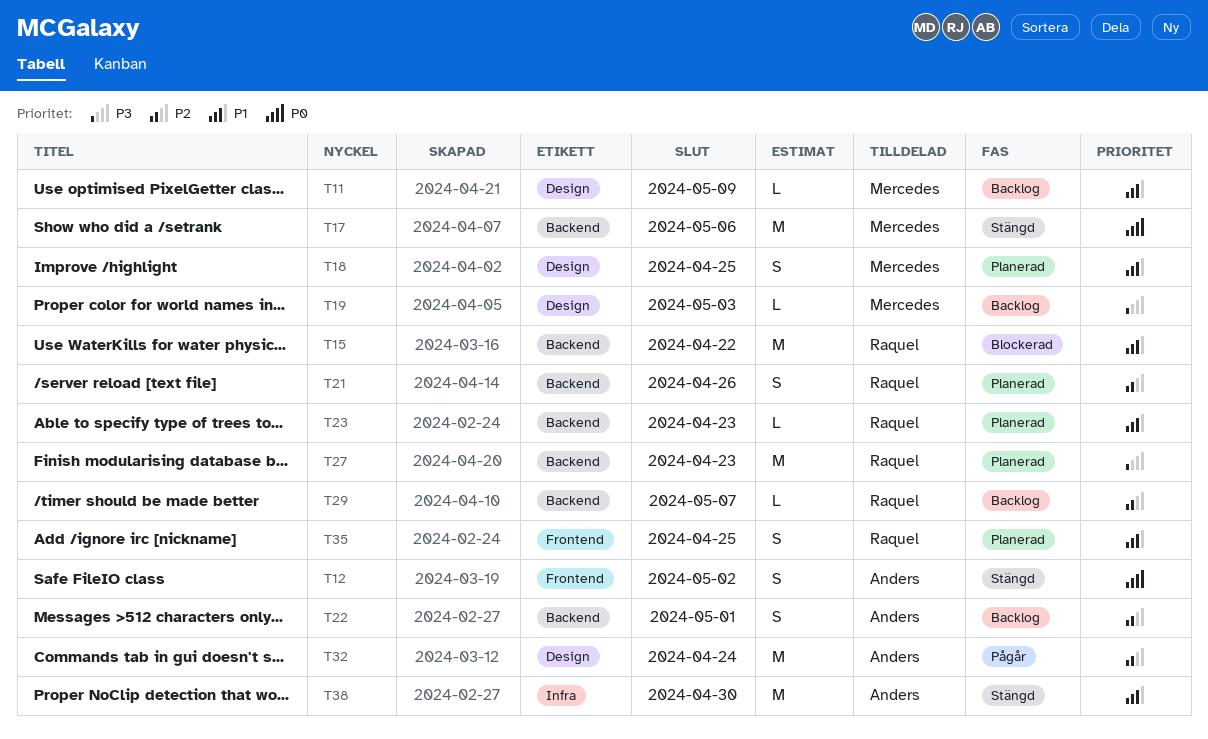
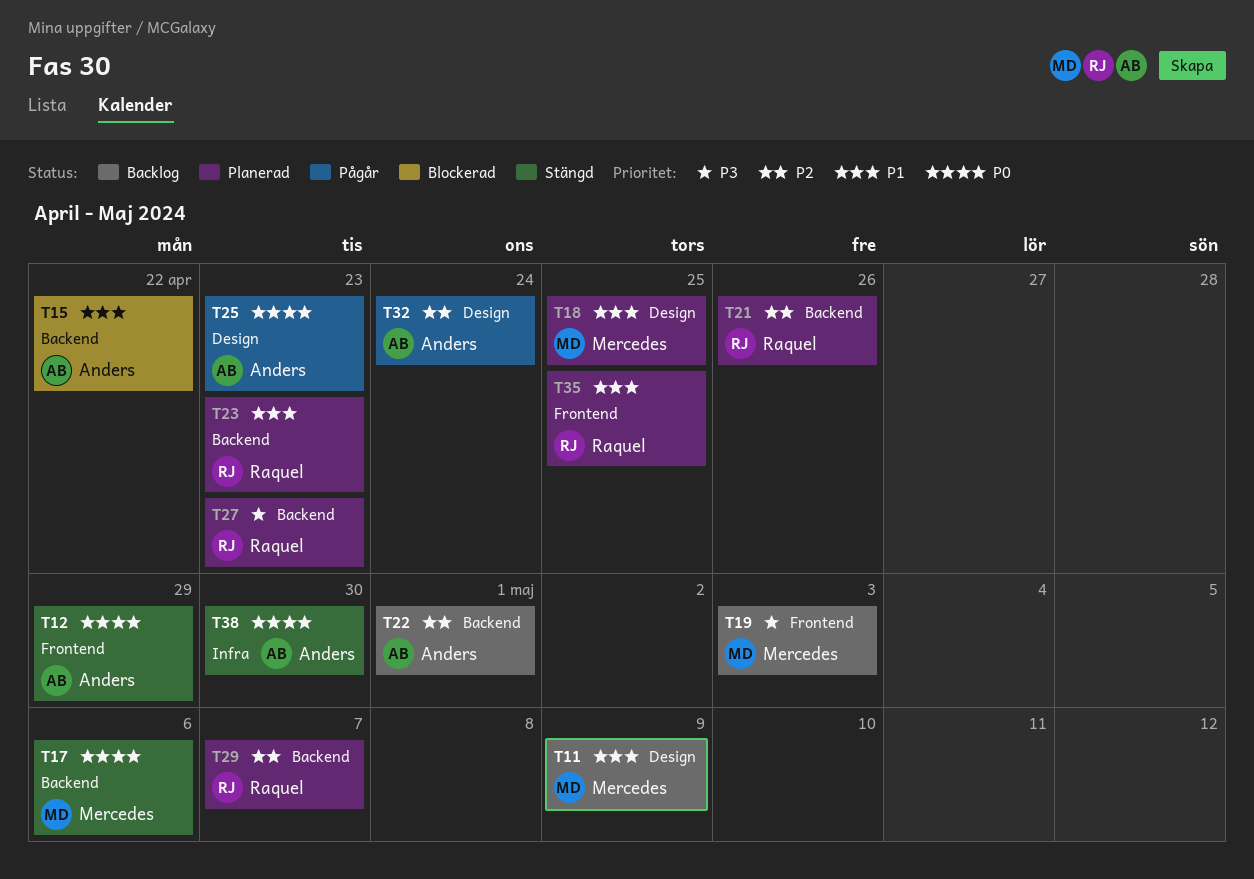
T12, due: May 2 -> Apr 29
T15, owner: Raquel -> Anders
T19, label: Design -> Frontend
T25: none -> present
T29, status: Backlog -> Planerad
T38, priority: P1 -> P0

